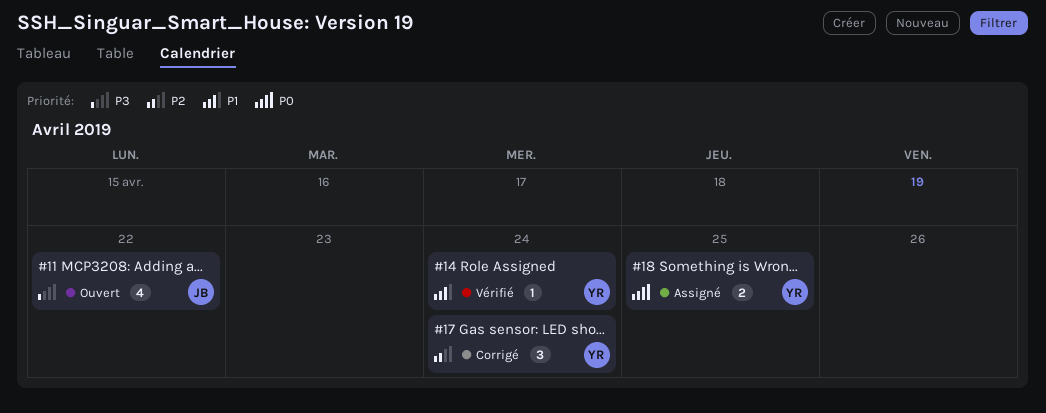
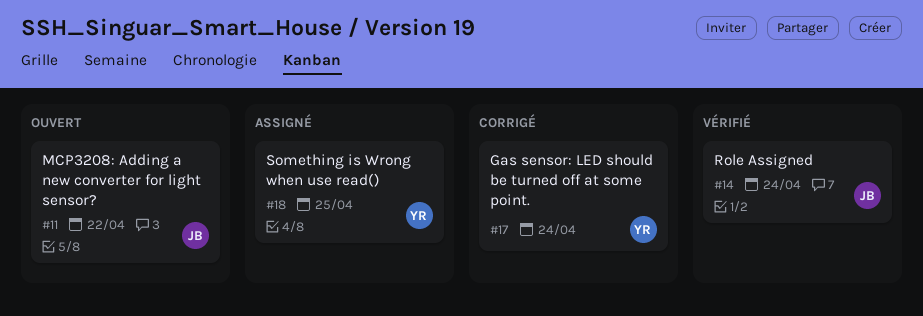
#14, owner: YR -> JB

